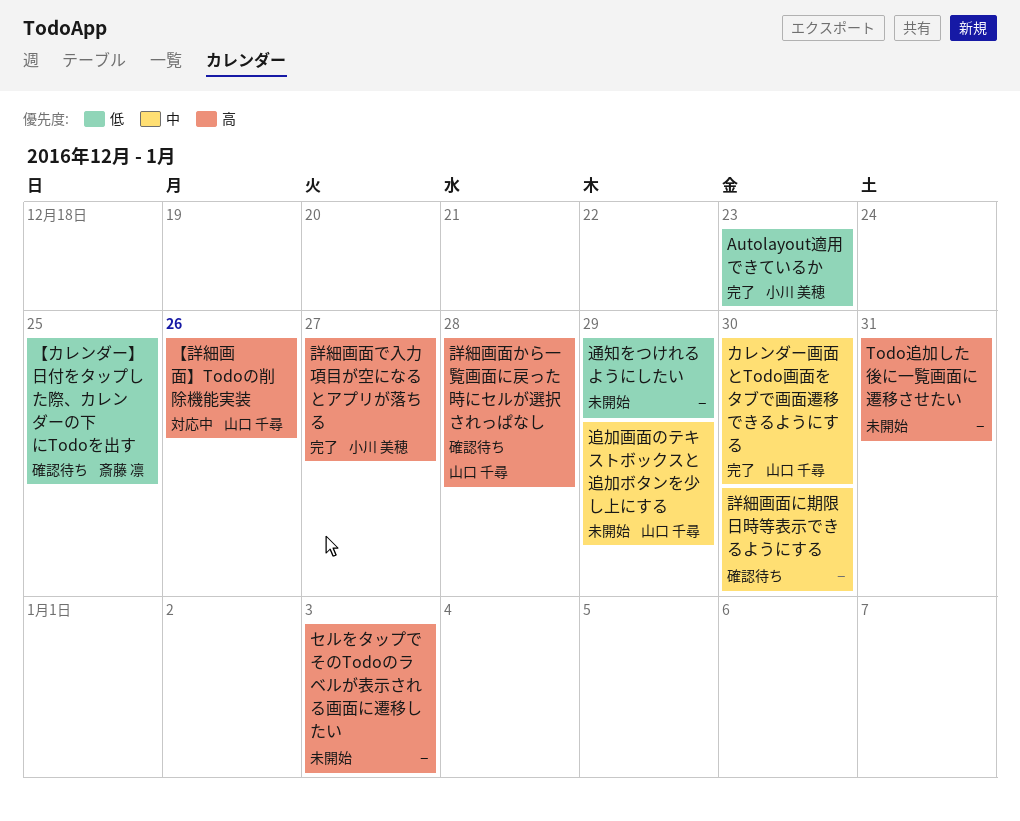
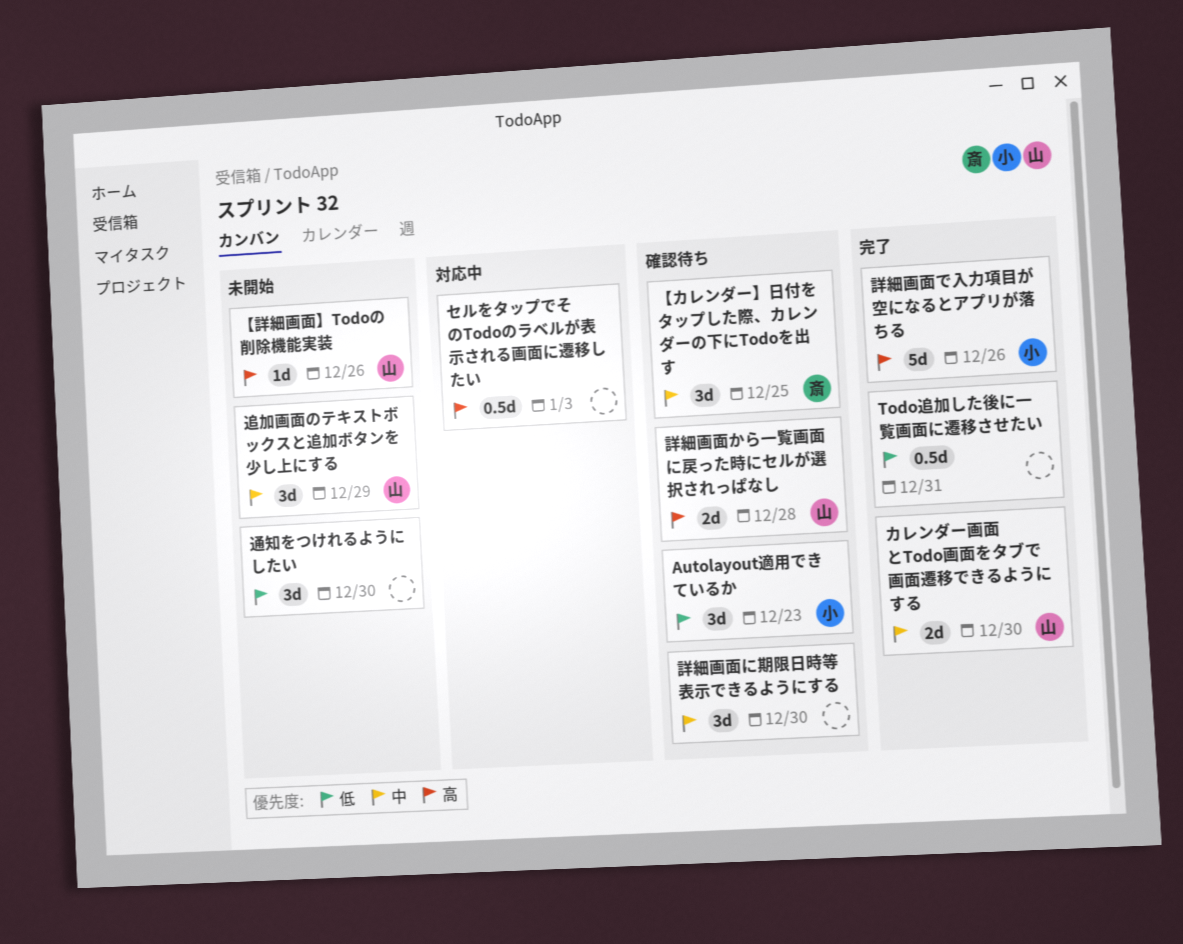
Autolayout適用できているか, status: 完了 -> 確認待ち
Todo追加した後に一覧画面に遷移させたい, status: 未開始 -> 完了
Todo追加した後に一覧画面に遷移させたい, priority: 高 -> 低
【カレンダー】日付をタップした際、カレンダーの下にTodoを出す, priority: 低 -> 中
【詳細画面】Todoの削除機能実装, status: 対応中 -> 未開始
セルをタップでそのTodoのラベルが表示される画面に遷移したい, status: 未開始 -> 対応中
詳細画面で入力項目が空になるとアプリが落ちる, due: Dec 27 -> Dec 26
通知をつけれるようにしたい, due: Dec 29 -> Dec 30

